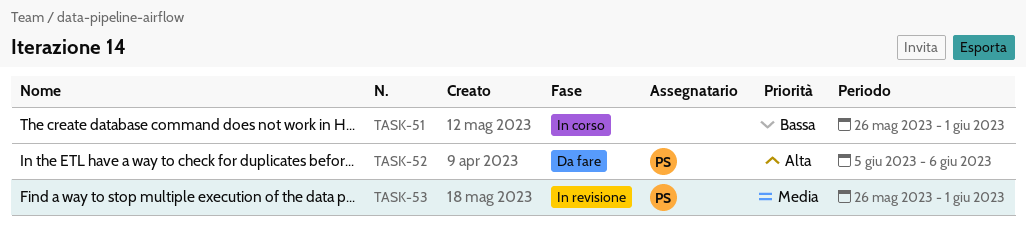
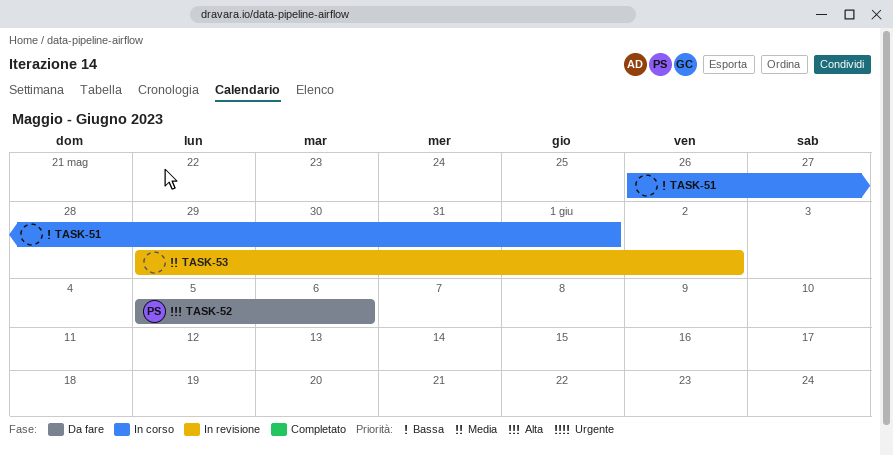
TASK-53, owner: PS -> none
TASK-53, start: May 26 -> May 29
TASK-53, due: Jun 1 -> Jun 2

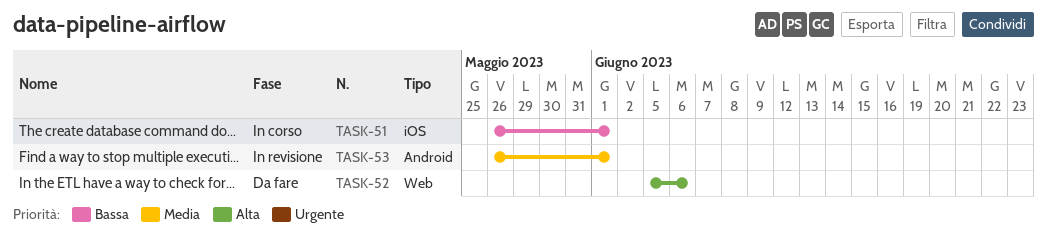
TASK-53, start: May 29 -> May 26
TASK-53, due: Jun 2 -> Jun 1

